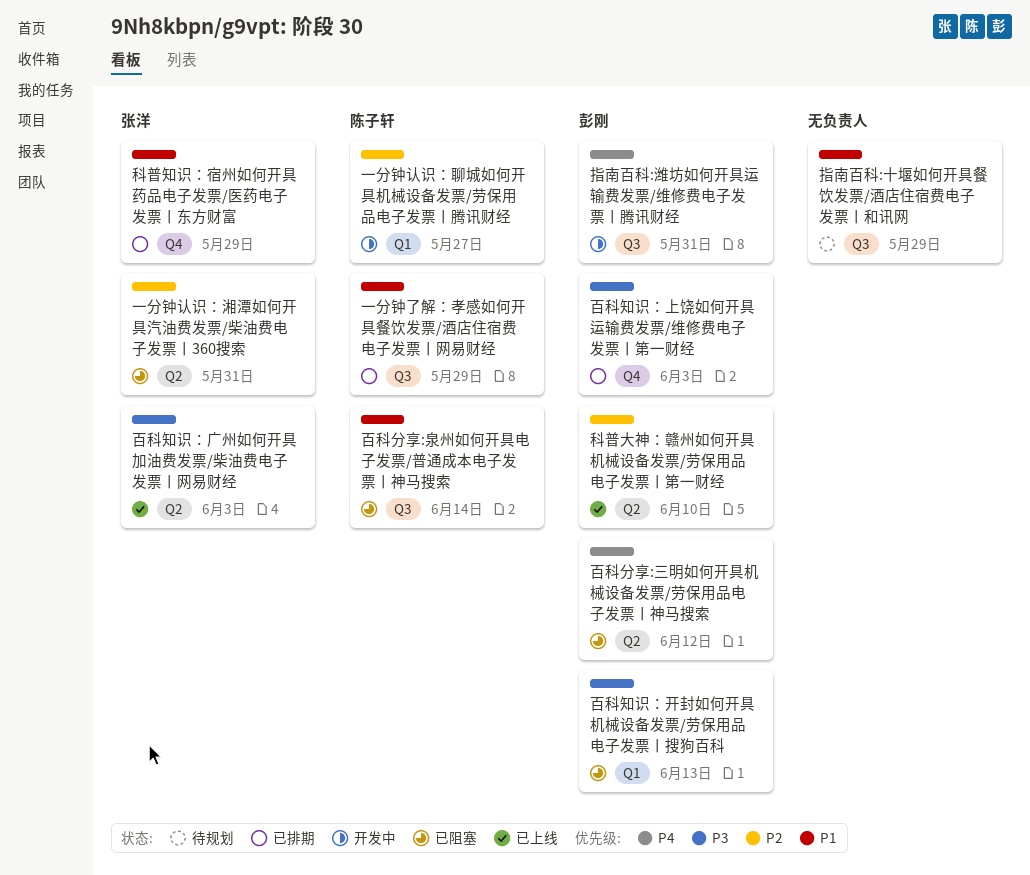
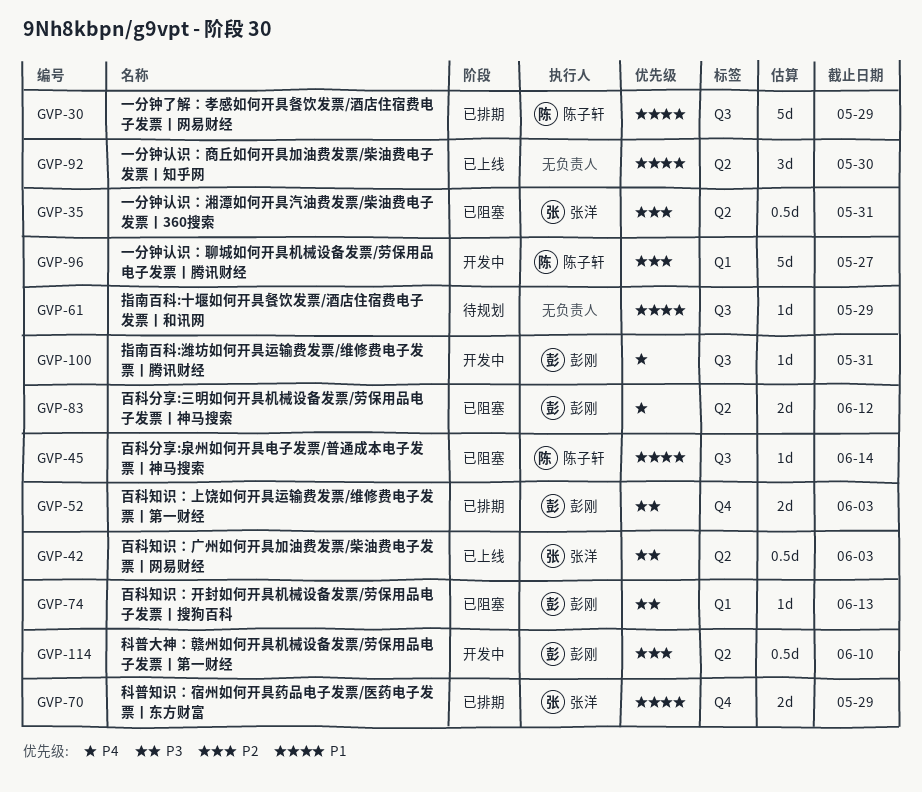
一分钟认识：商丘如何开具加油费发票/柴油费电子发票丨知乎网: none -> present
科普大神：赣州如何开具机械设备发票/劳保用品电子发票丨第一财经, status: 已上线 -> 开发中

